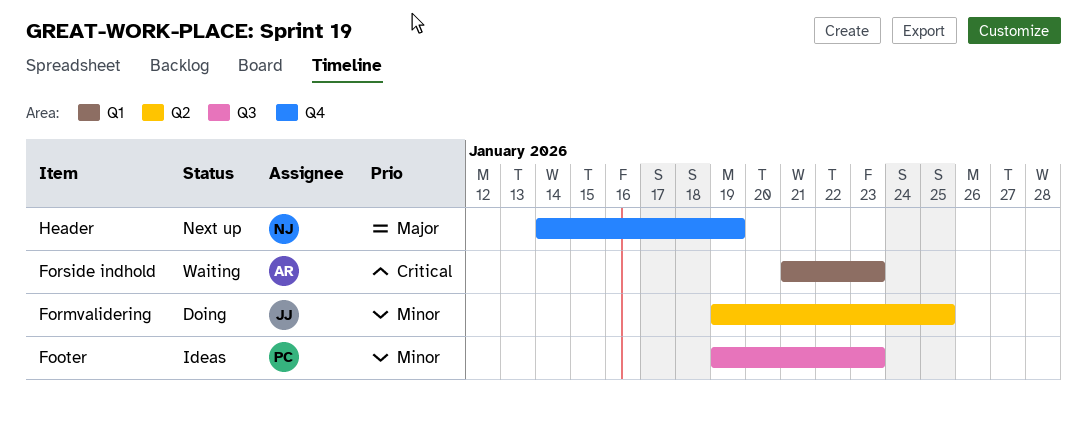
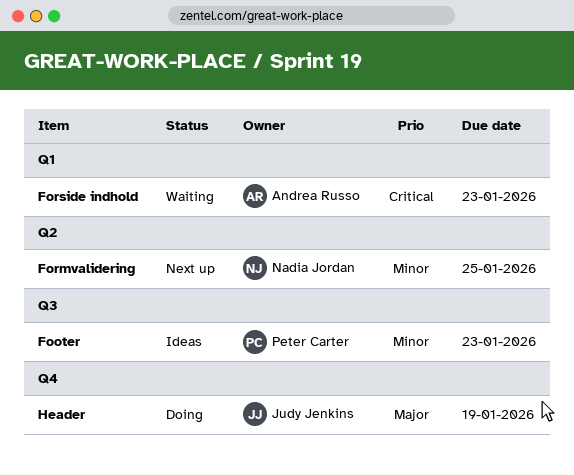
Formvalidering, status: Doing -> Next up
Formvalidering, owner: Judy Jenkins -> Nadia Jordan
Header, status: Next up -> Doing
Header, owner: Nadia Jordan -> Judy Jenkins

